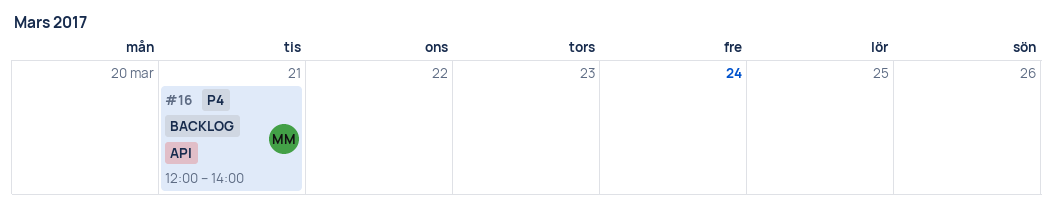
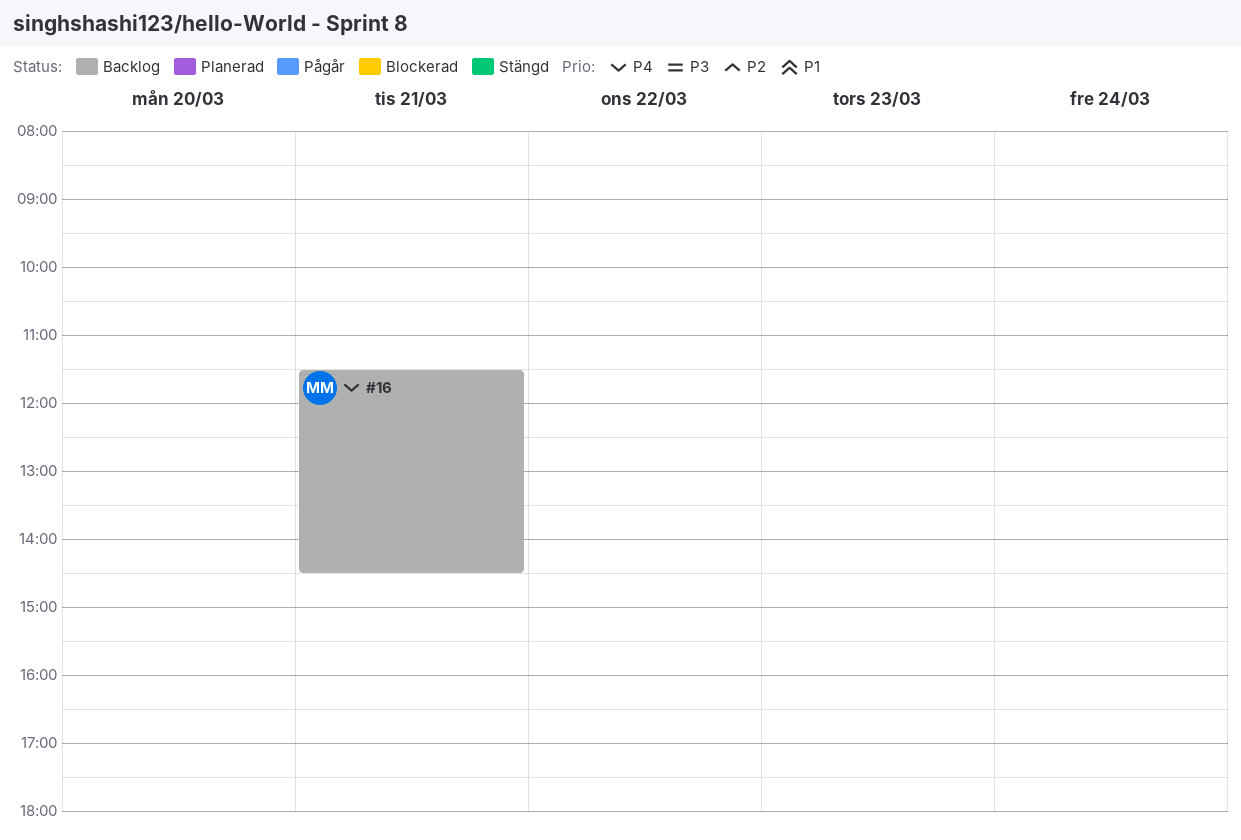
#16, begins: 12:00 -> 11:30
#16, ends: 14:00 -> 14:30

